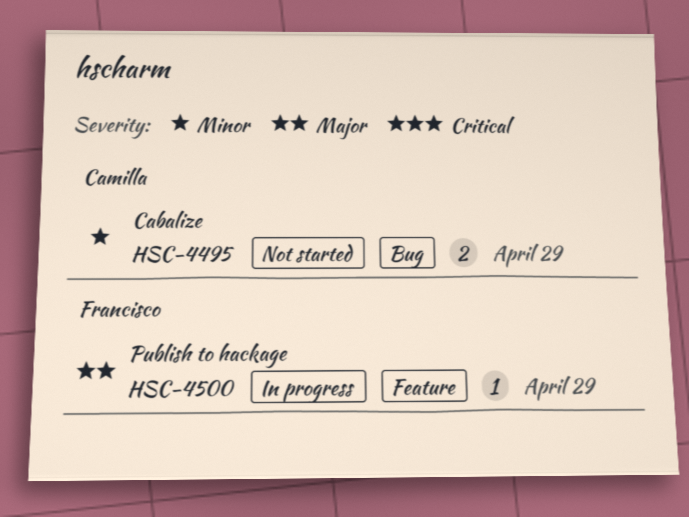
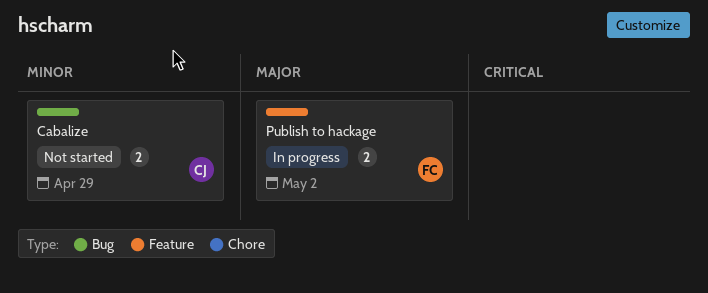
Publish to hackage, estimate: 1 -> 2
Publish to hackage, due: Apr 29 -> May 2

